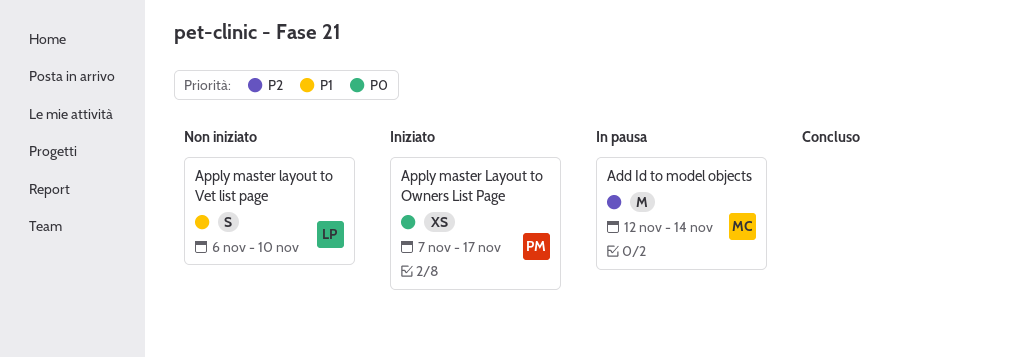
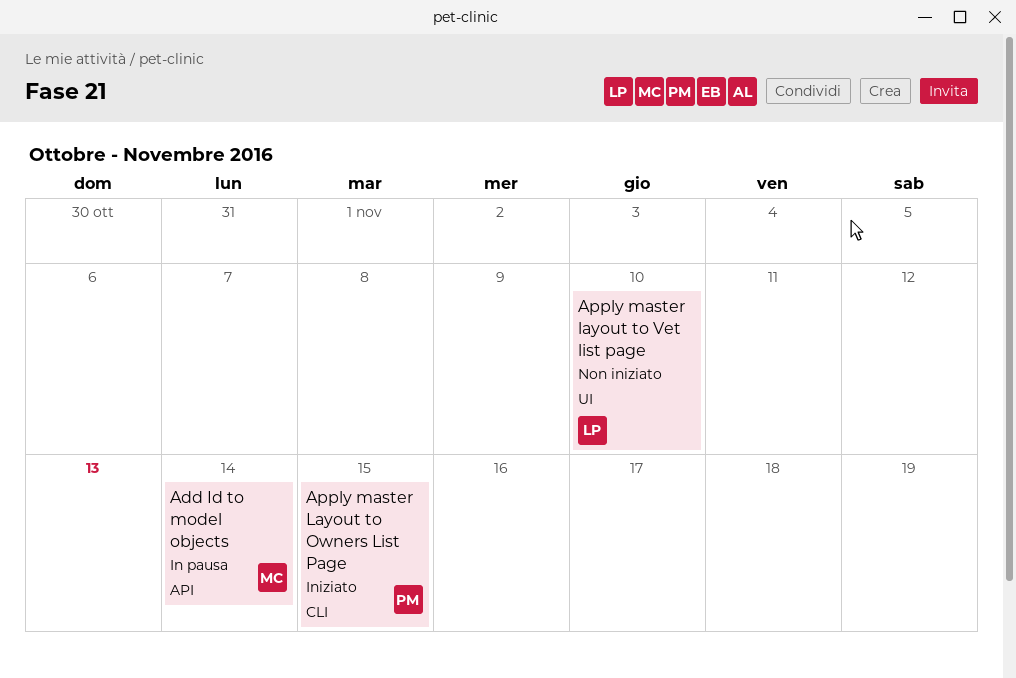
Apply master Layout to Owners List Page, due: Nov 17 -> Nov 15

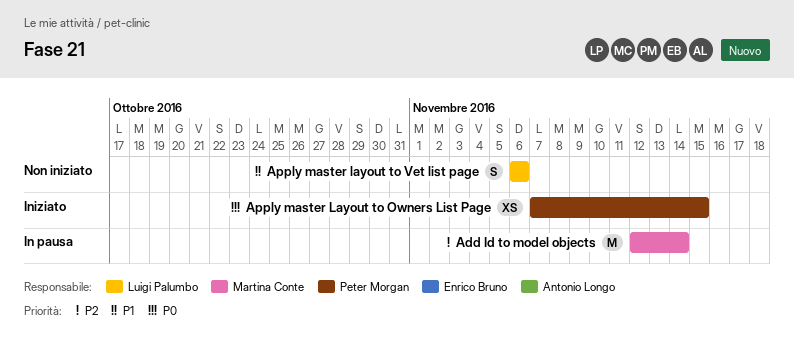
Apply master layout to Vet list page, due: Nov 10 -> Nov 6

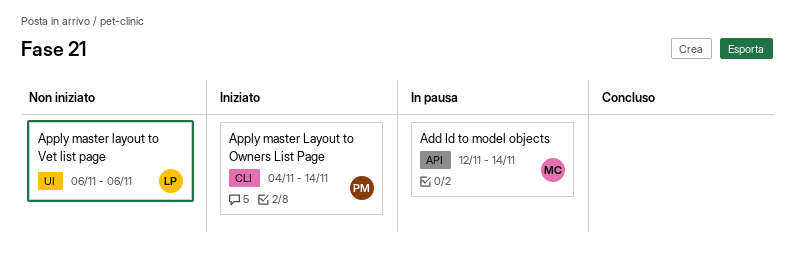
Apply master Layout to Owners List Page, start: Nov 7 -> Nov 4
Apply master Layout to Owners List Page, due: Nov 15 -> Nov 14

